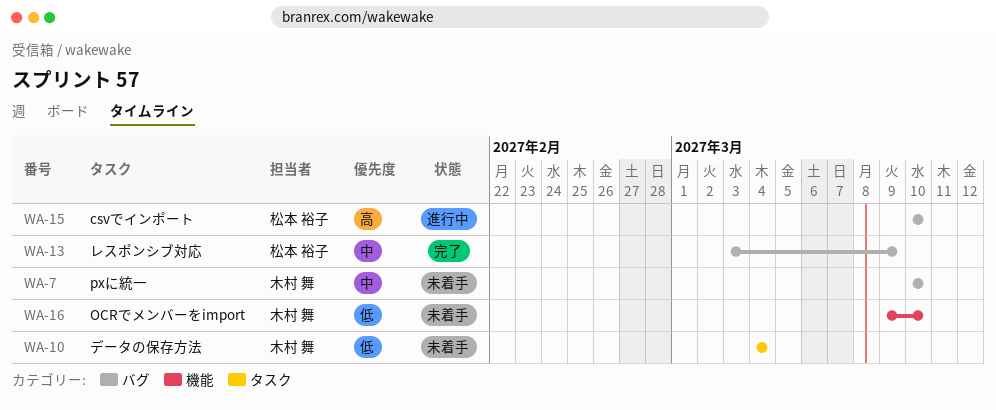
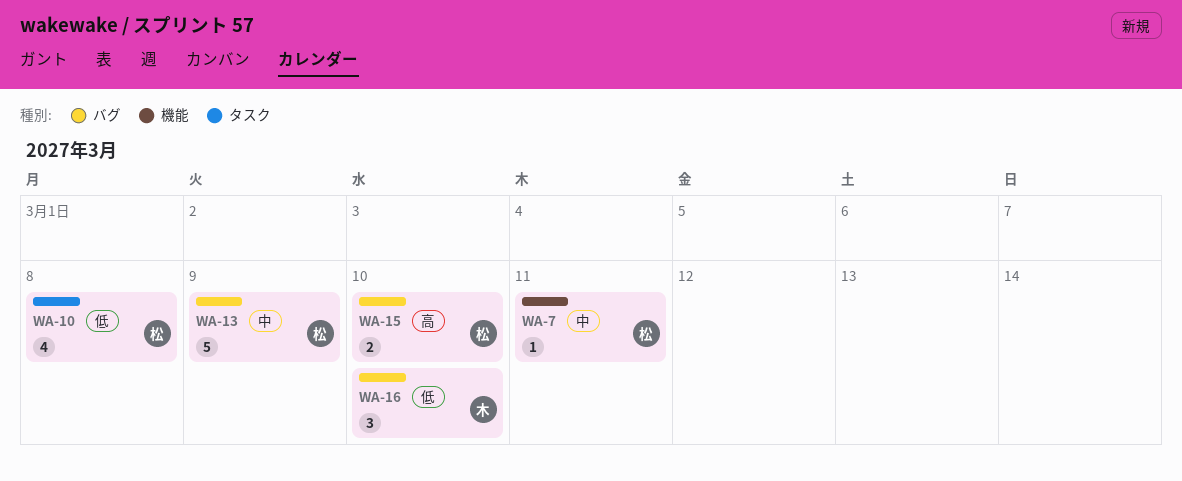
WA-7, owner: 木村 舞 -> 松本 裕子
WA-7, label: バグ -> 機能
WA-7, due: Mar 10 -> Mar 11
WA-10, owner: 木村 舞 -> 松本 裕子
WA-10, due: Mar 4 -> Mar 8
WA-16, label: 機能 -> バグ

